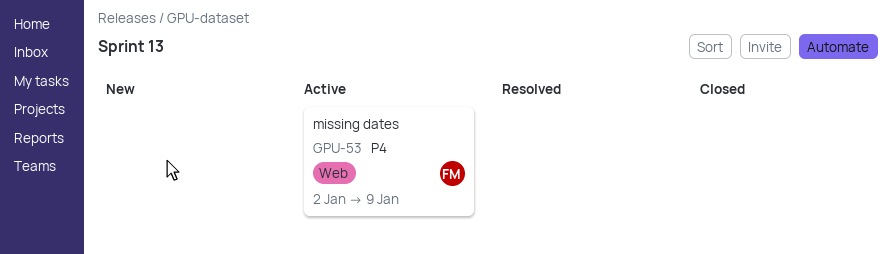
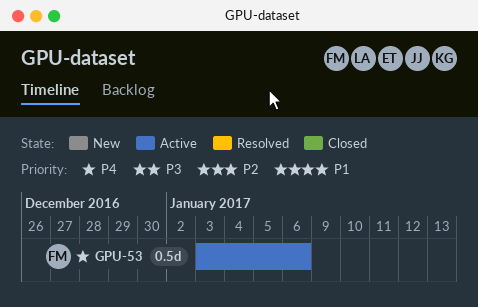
GPU-53, start: Jan 2 -> Jan 3
GPU-53, due: Jan 9 -> Jan 6

